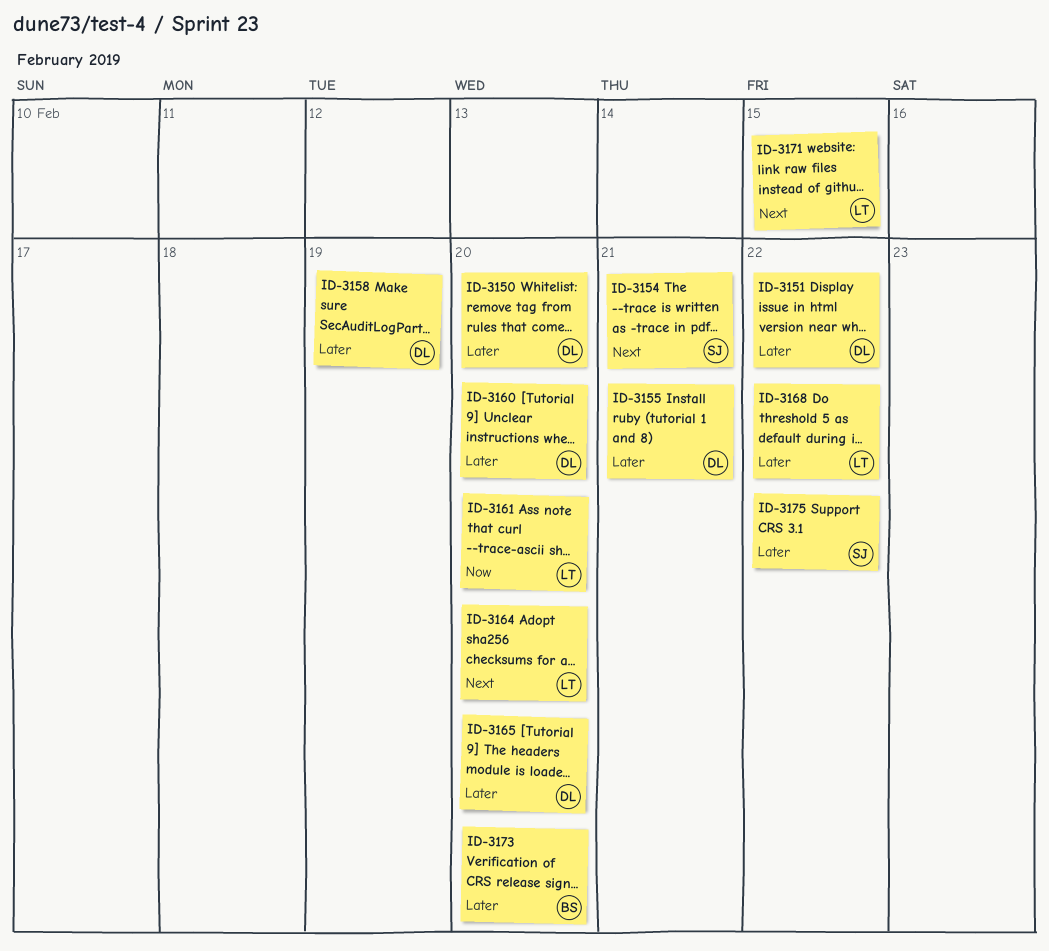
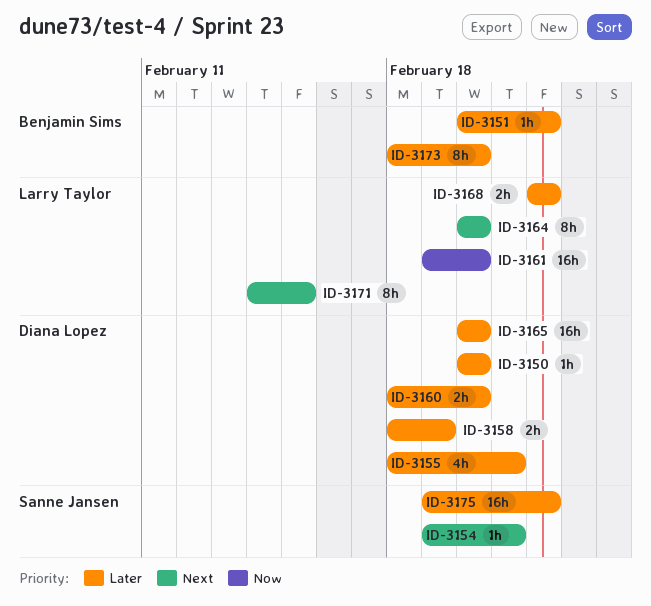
ID-3151, owner: Diana Lopez -> Benjamin Sims

